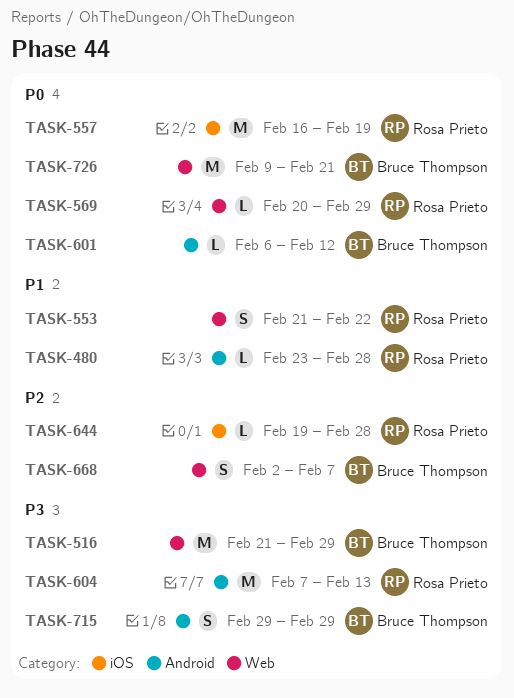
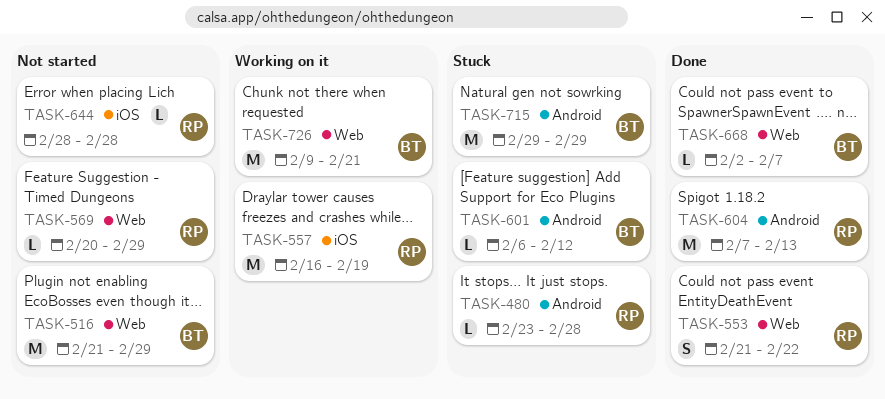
TASK-644, start: Feb 19 -> Feb 28
TASK-668, estimate: S -> L
TASK-715, estimate: S -> M

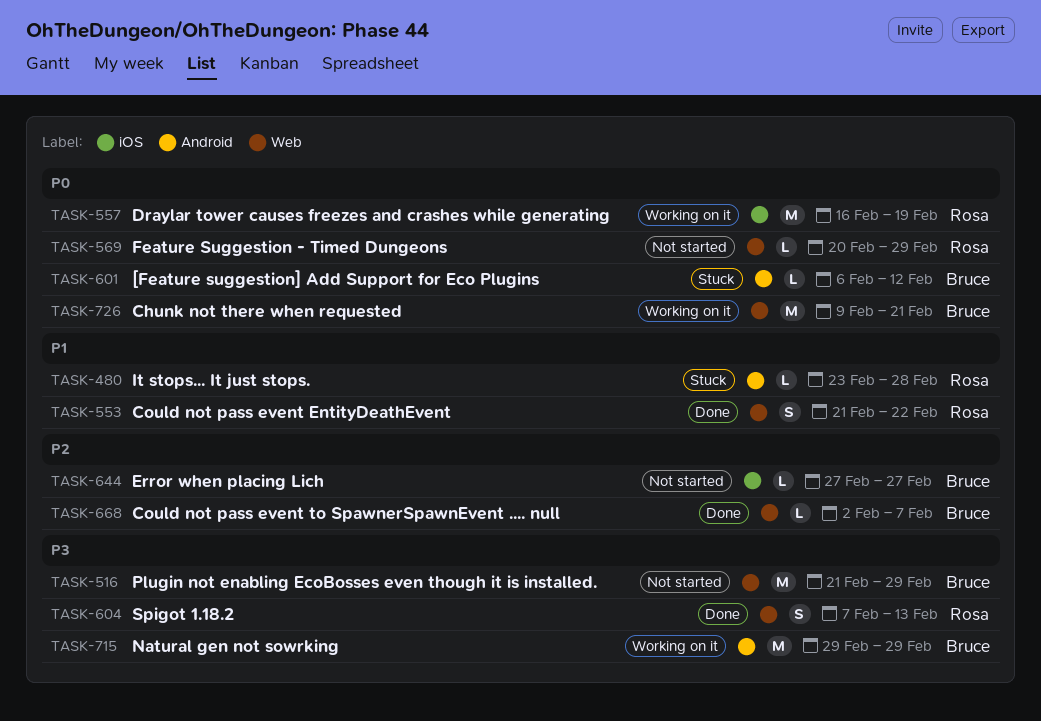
TASK-604, label: Android -> Web
TASK-604, estimate: M -> S
TASK-644, owner: Rosa -> Bruce
TASK-644, start: Feb 28 -> Feb 27
TASK-644, due: Feb 28 -> Feb 27
TASK-715, status: Stuck -> Working on it

